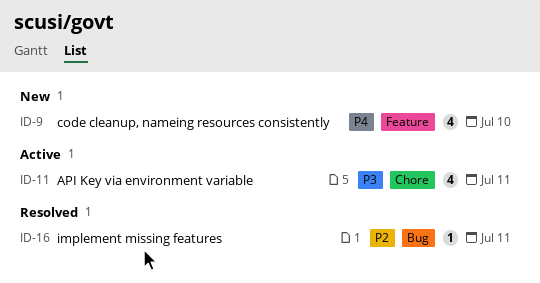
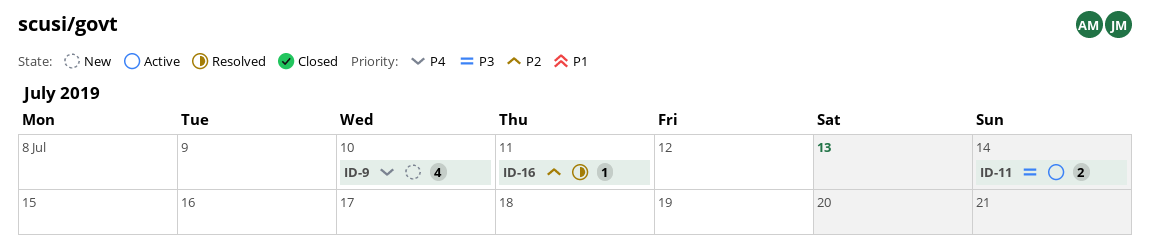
ID-11, estimate: 4 -> 2
ID-11, due: Jul 11 -> Jul 14

